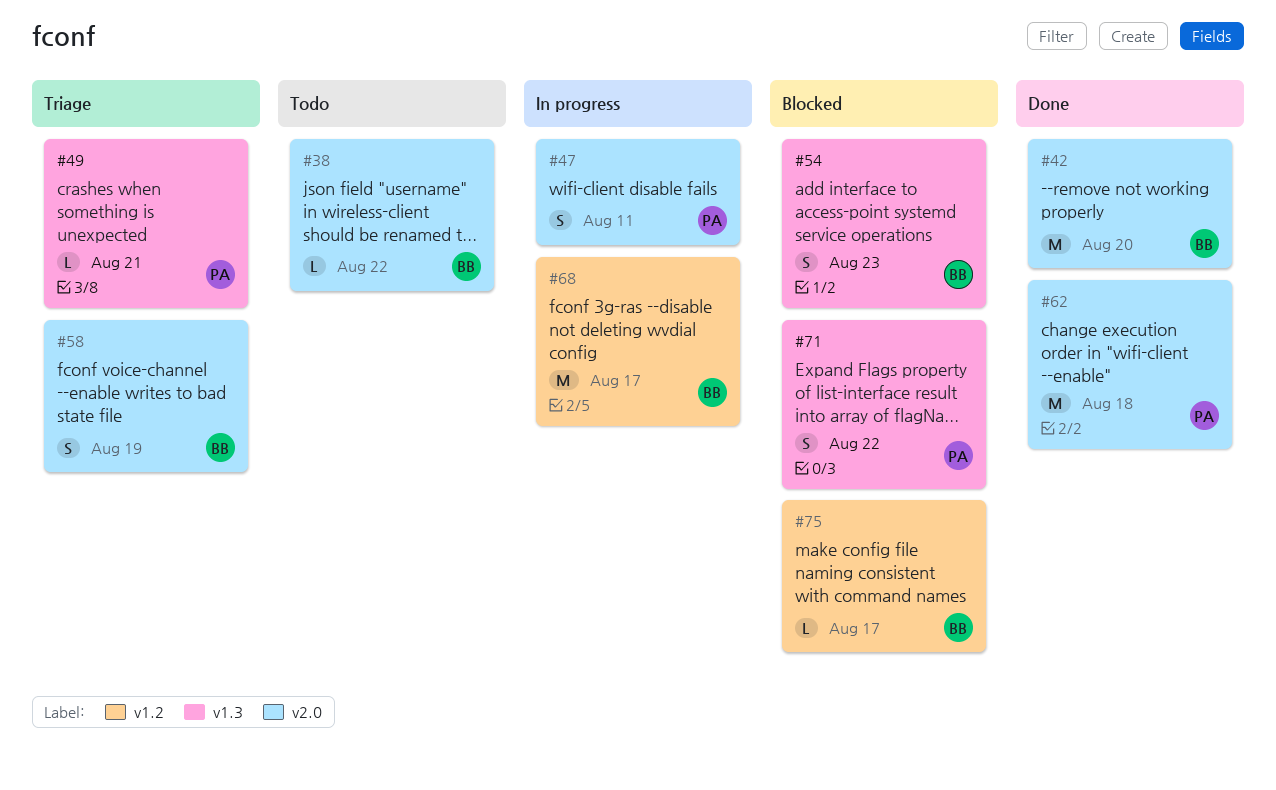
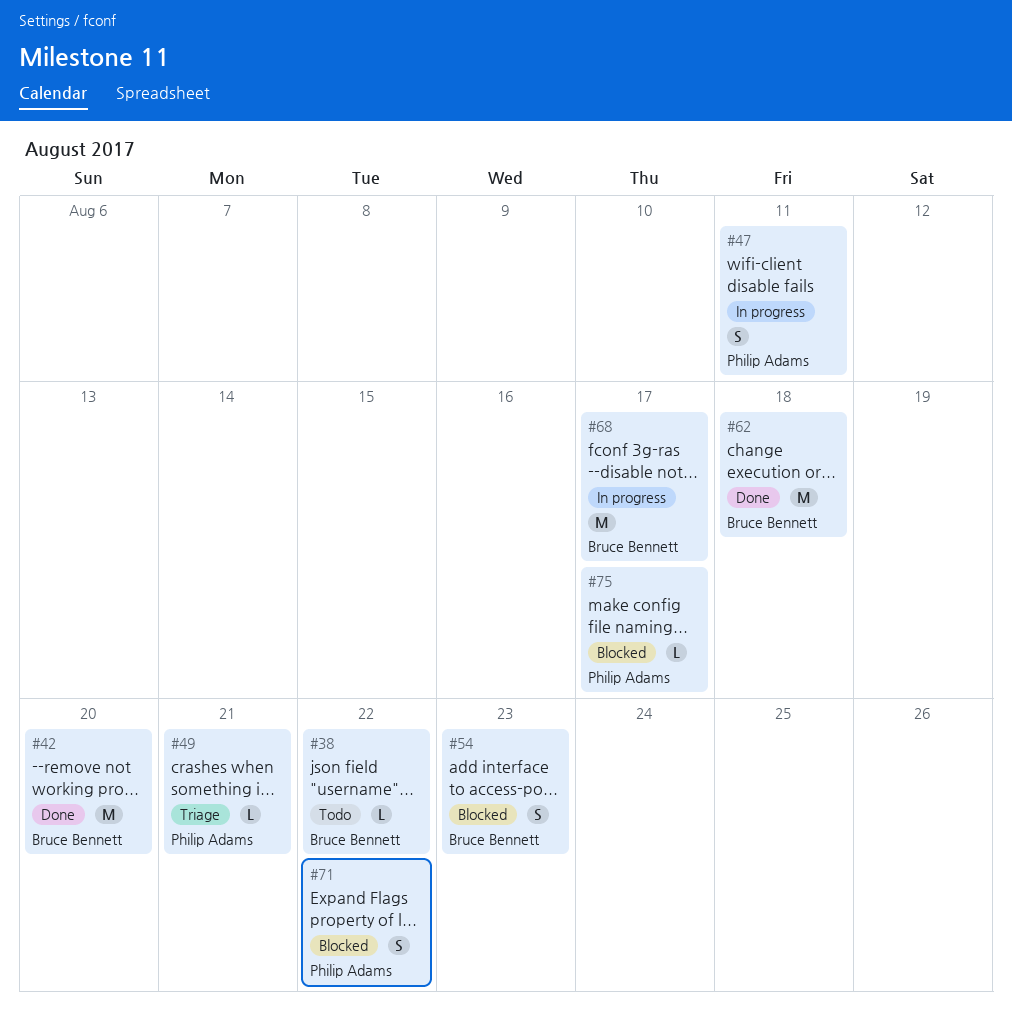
#58: present -> none
#62, owner: Philip Adams -> Bruce Bennett
#75, owner: Bruce Bennett -> Philip Adams

